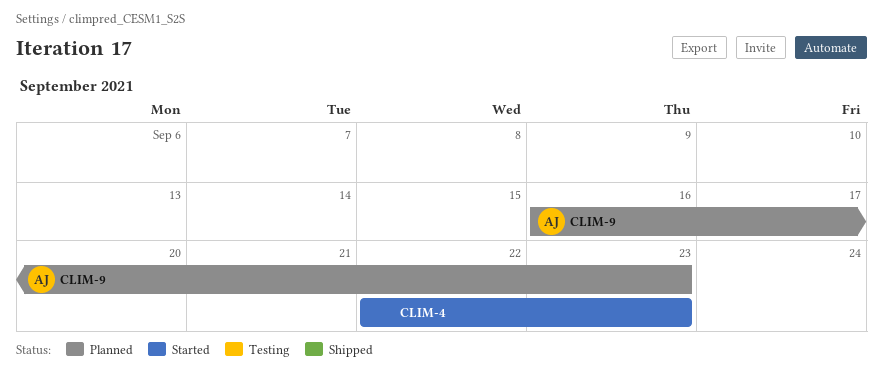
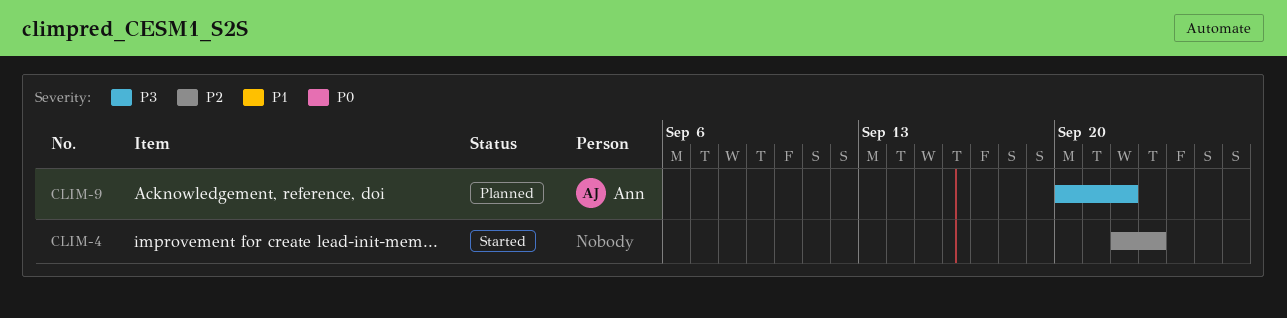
CLIM-9, start: Sep 16 -> Sep 20
CLIM-9, due: Sep 23 -> Sep 22

